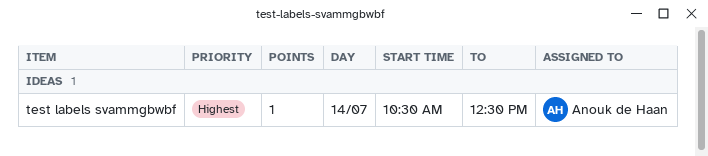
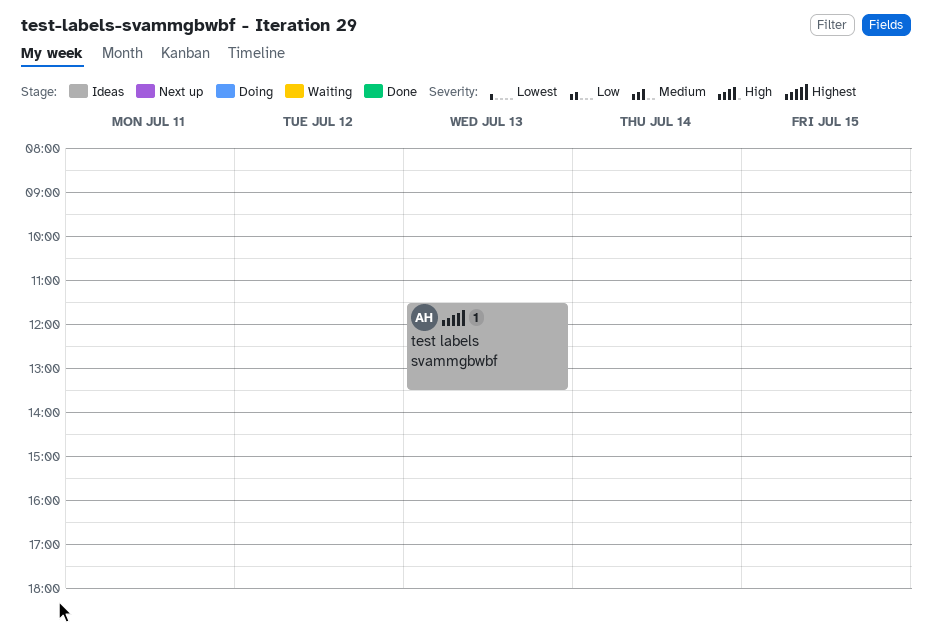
test labels svammgbwbf, day: Jul 14 -> Jul 13
test labels svammgbwbf, begins: 10:30 -> 11:30
test labels svammgbwbf, ends: 12:30 -> 13:30

